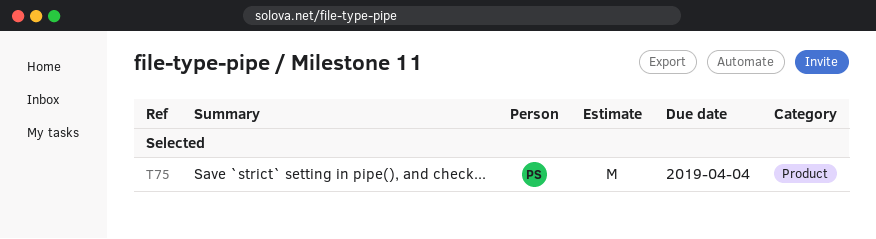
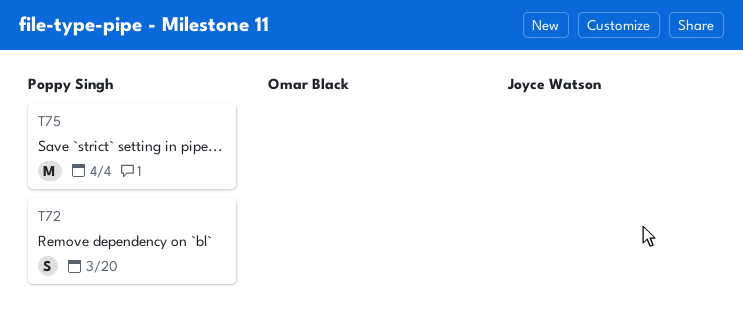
T72: none -> present

